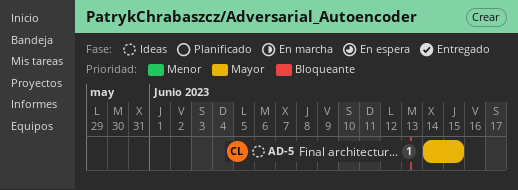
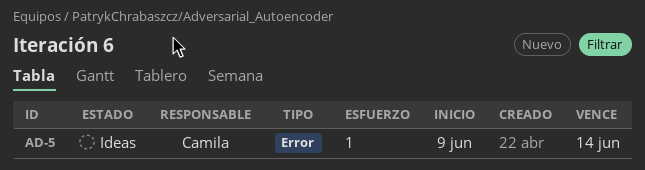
AD-5, start: Jun 14 -> Jun 9
AD-5, due: Jun 15 -> Jun 14

